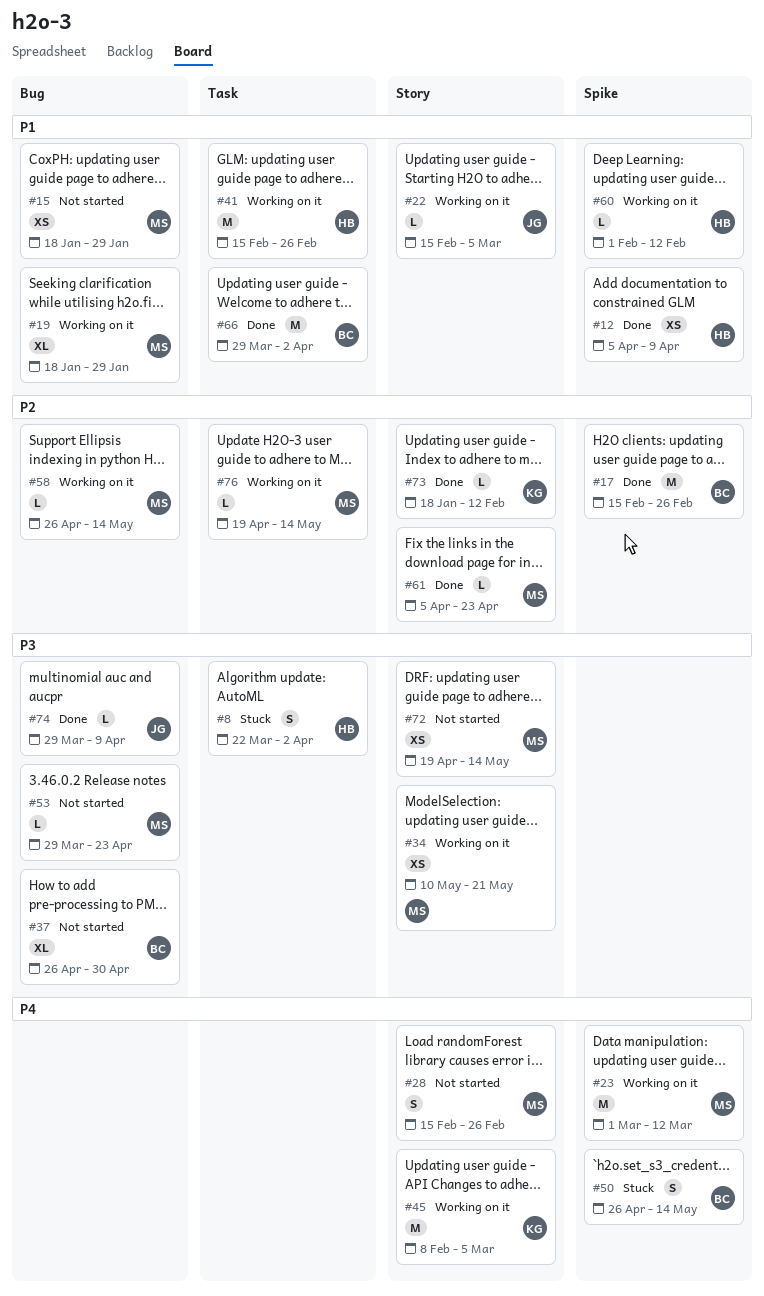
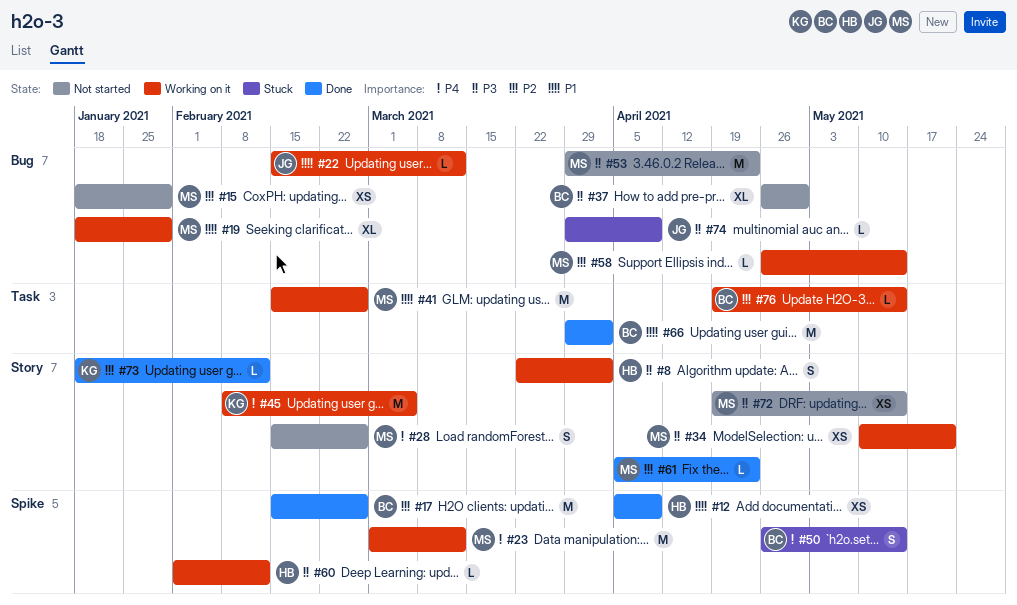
#8, status: Stuck -> Working on it
#8, label: Task -> Story
#15, priority: P1 -> P2
#22, label: Story -> Bug
#22, due: Mar 5 -> Mar 12
#41, owner: HB -> MS
#53, estimate: L -> M
#60, priority: P1 -> P3
#74, status: Done -> Stuck
#76, owner: MS -> BC

